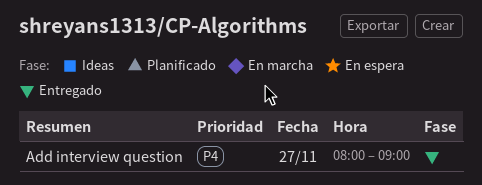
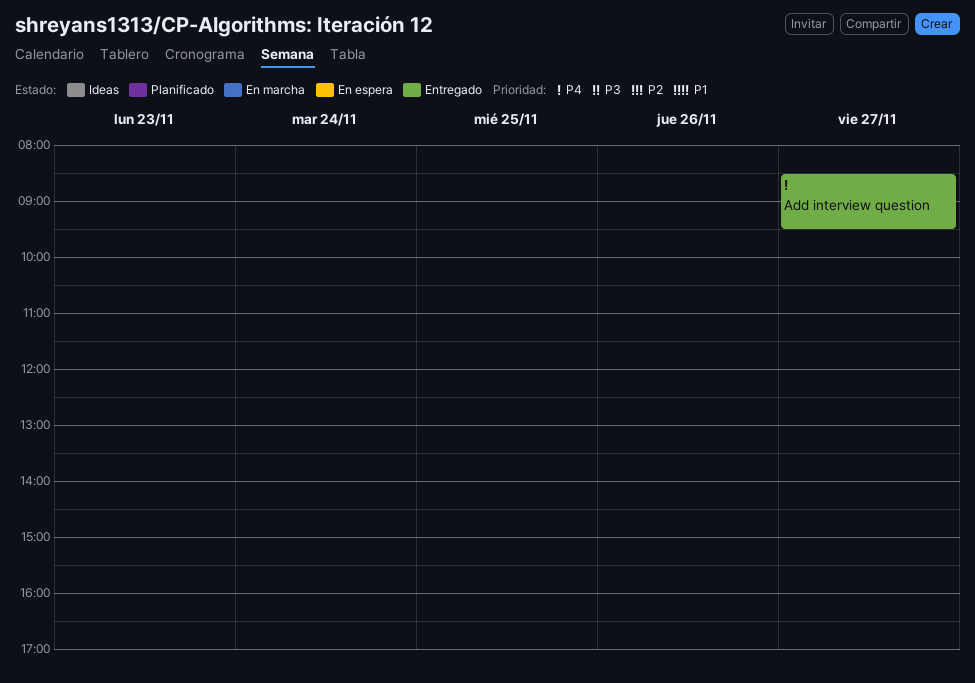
Add interview question, begins: 08:00 -> 08:30
Add interview question, ends: 09:00 -> 09:30

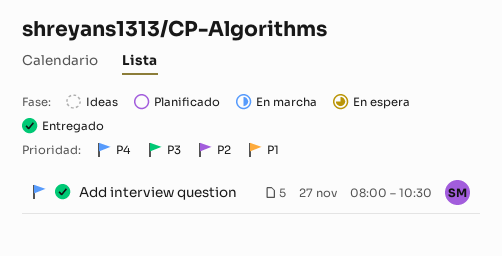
Add interview question, begins: 08:30 -> 08:00
Add interview question, ends: 09:30 -> 10:30

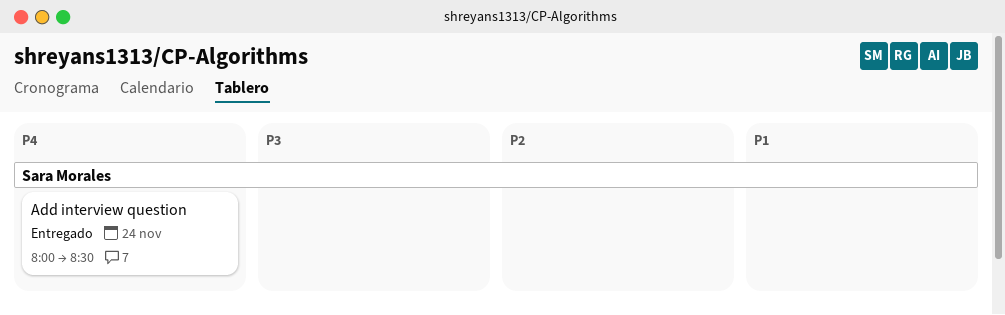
Add interview question, day: Nov 27 -> Nov 24
Add interview question, ends: 10:30 -> 08:30

